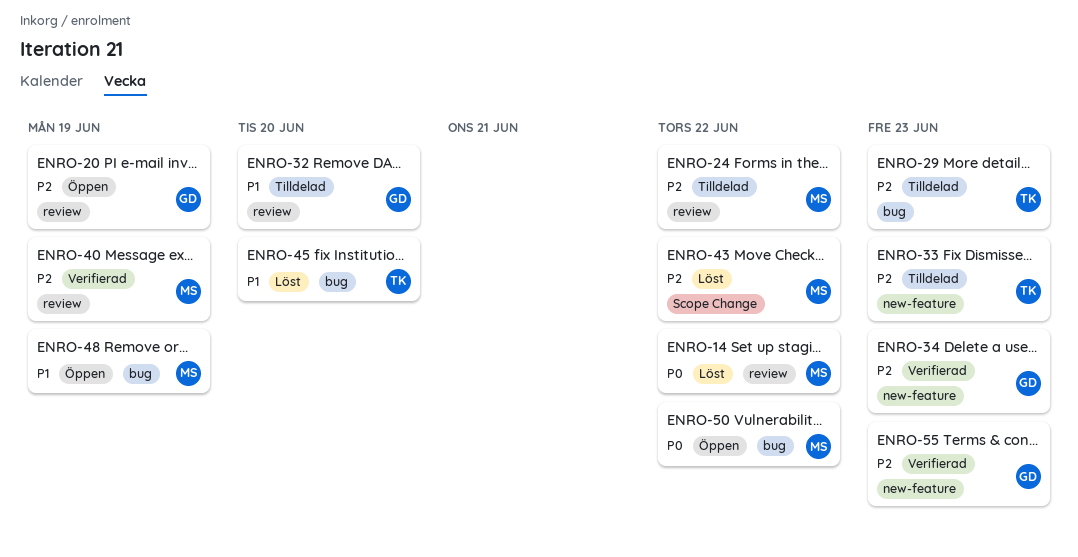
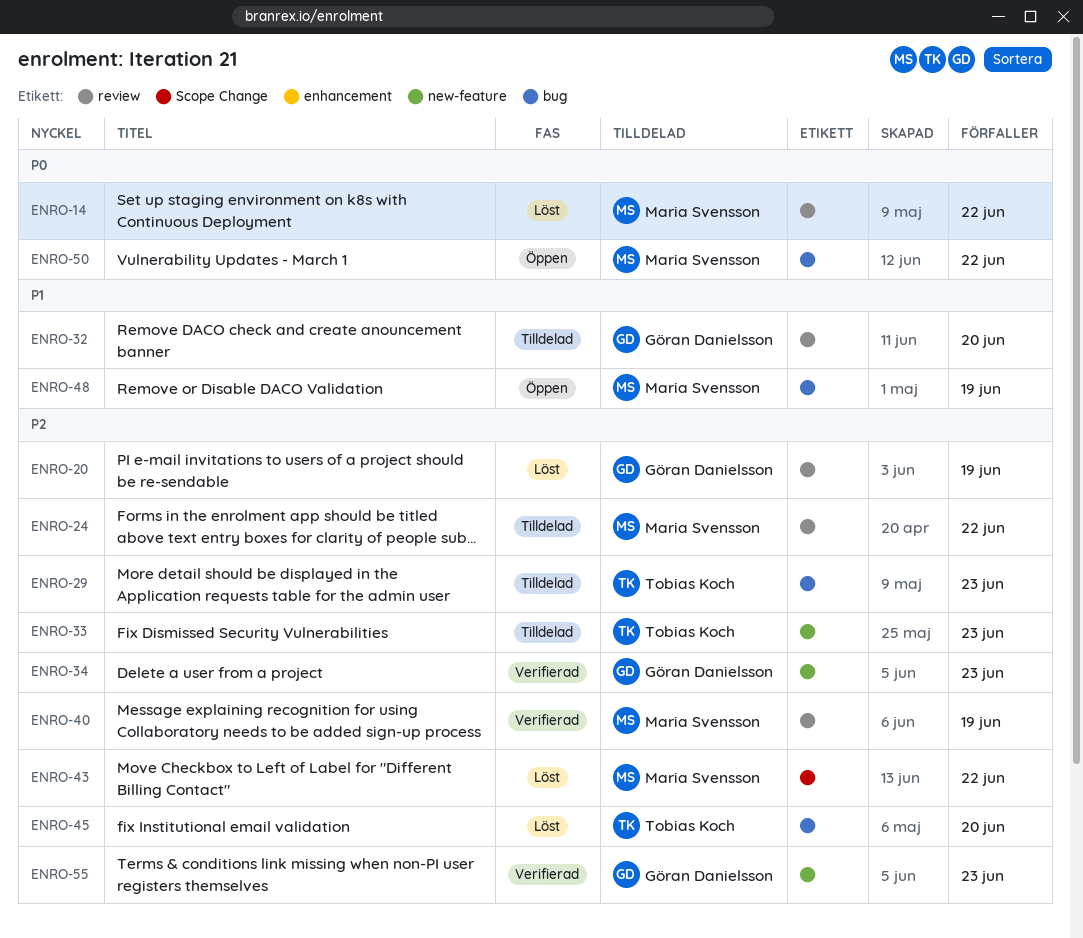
ENRO-20, status: Öppen -> Löst
ENRO-45, priority: P1 -> P2

